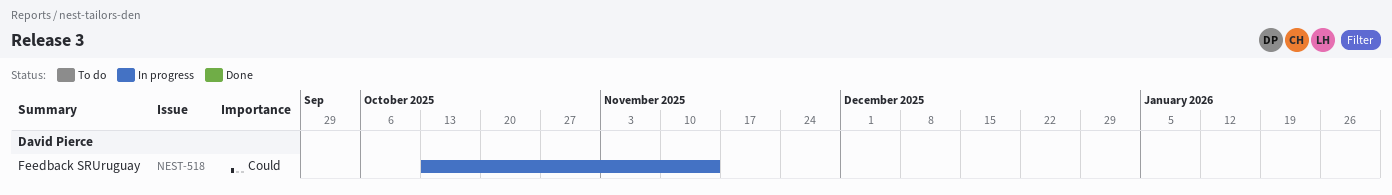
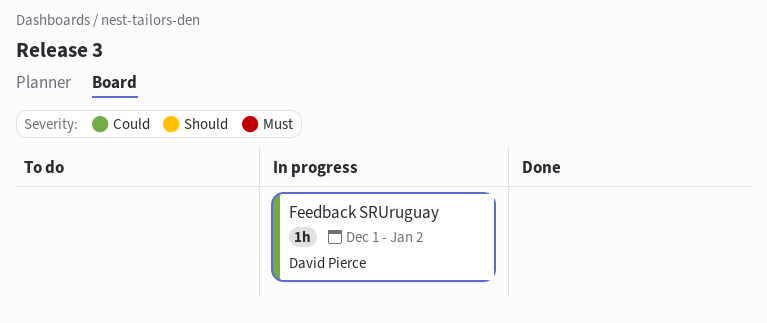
Feedback SRUruguay, start: Oct 13 -> Dec 1
Feedback SRUruguay, due: Nov 14 -> Jan 2

